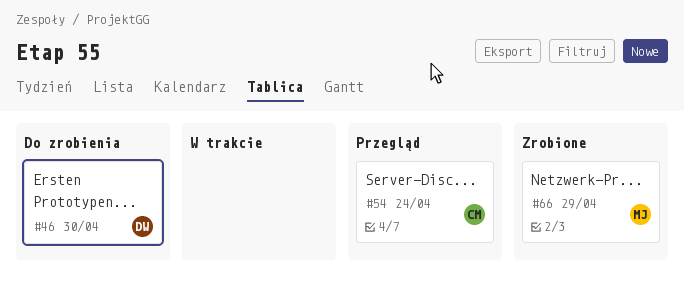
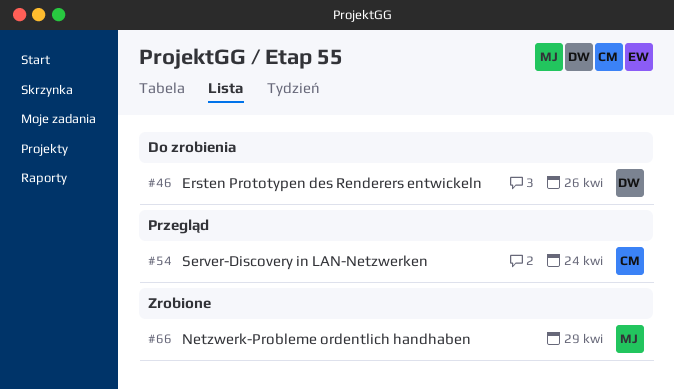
#46, due: Apr 30 -> Apr 26

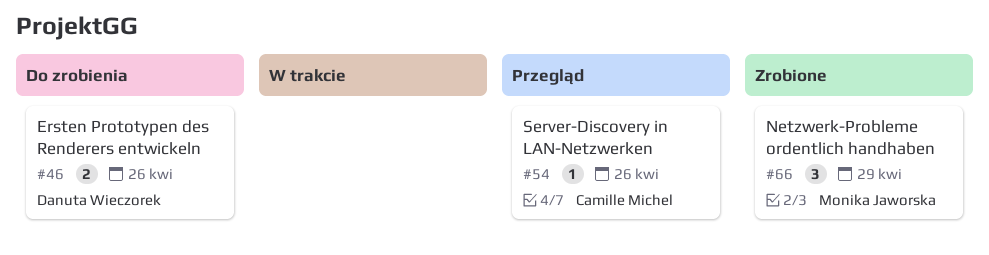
#54, due: Apr 24 -> Apr 26

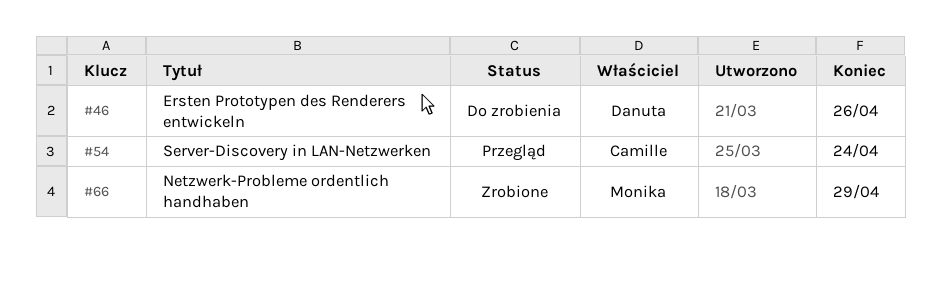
#54, due: Apr 26 -> Apr 24

